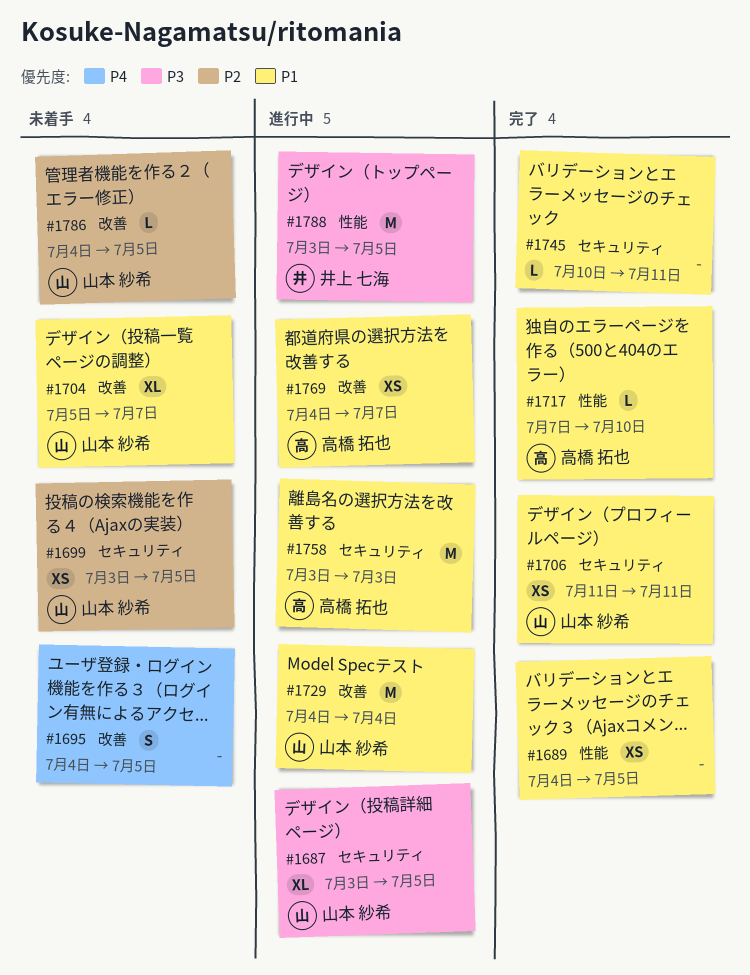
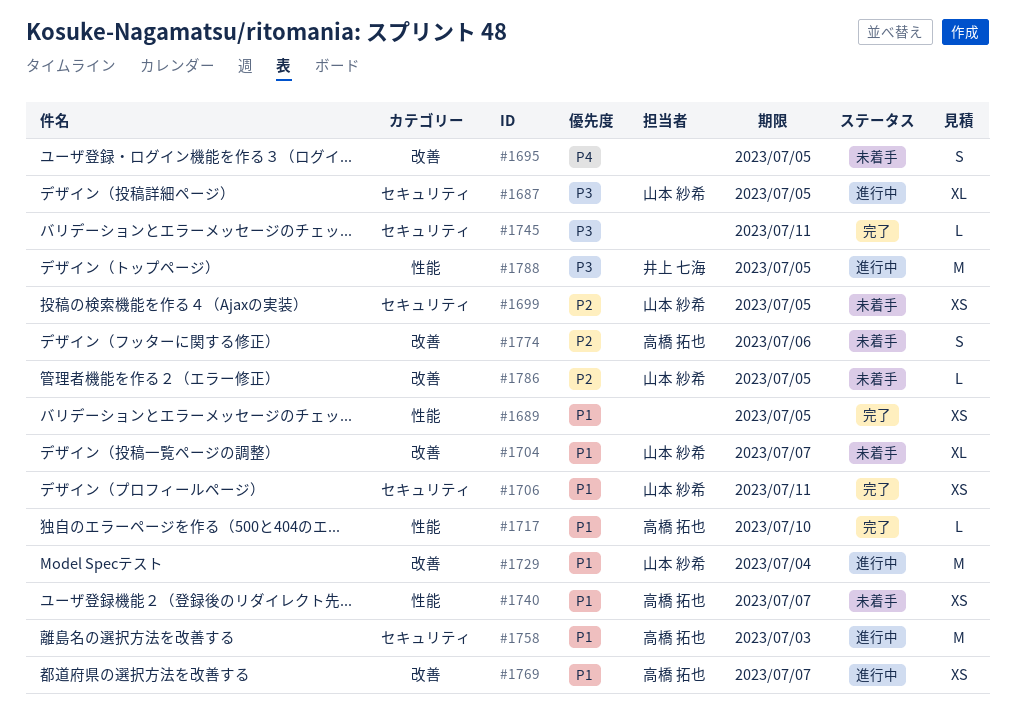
#1740: none -> present
#1745, priority: P1 -> P3
#1774: none -> present

